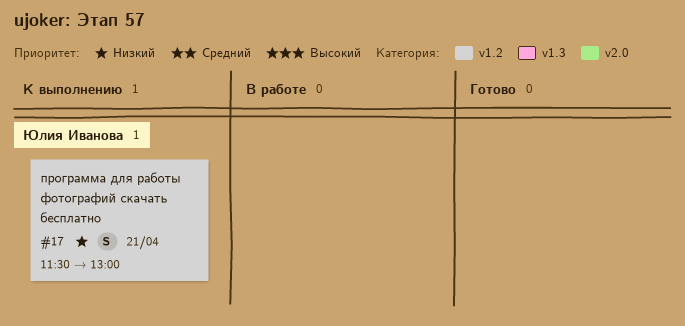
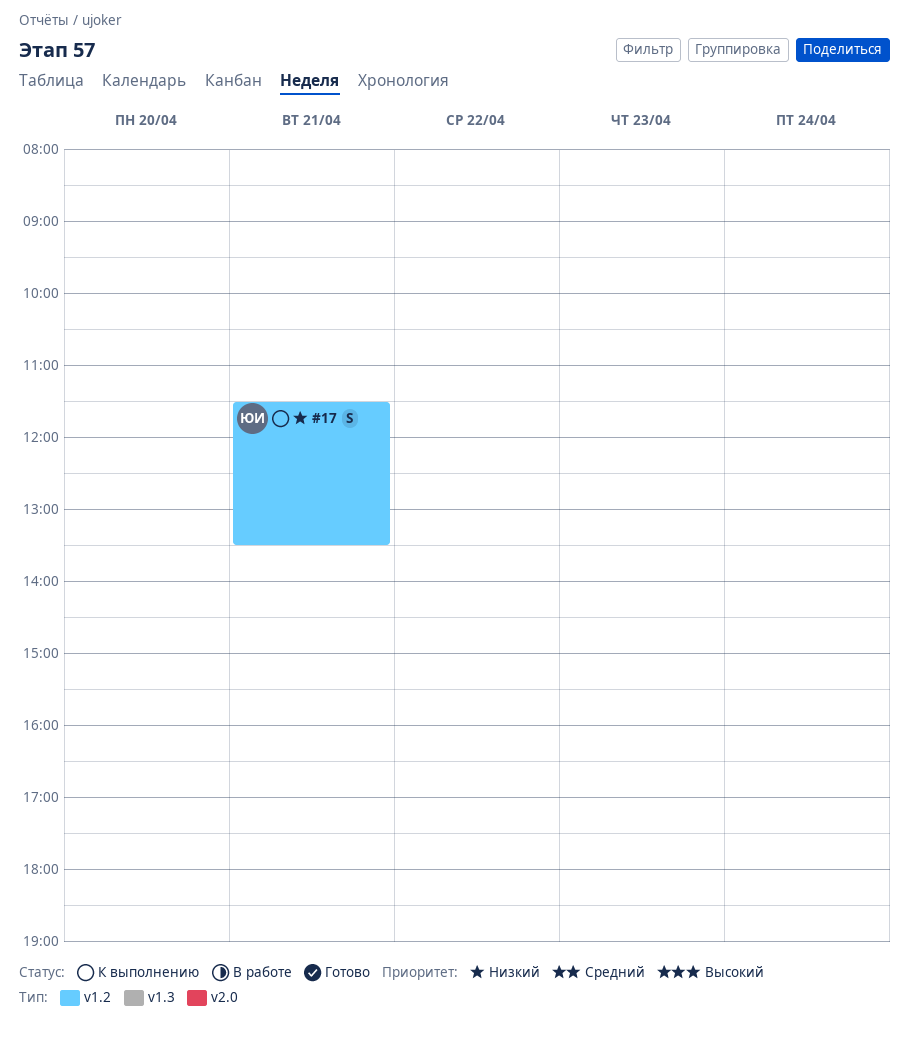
#17, ends: 13:00 -> 13:30

